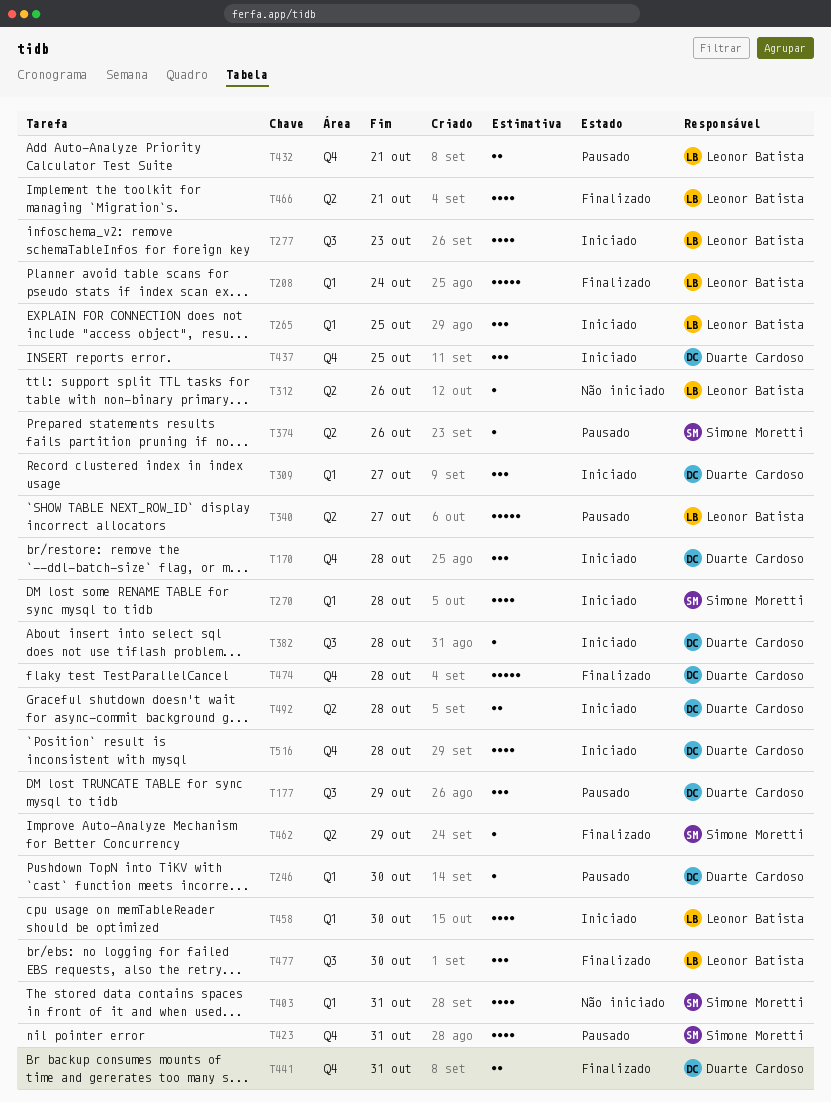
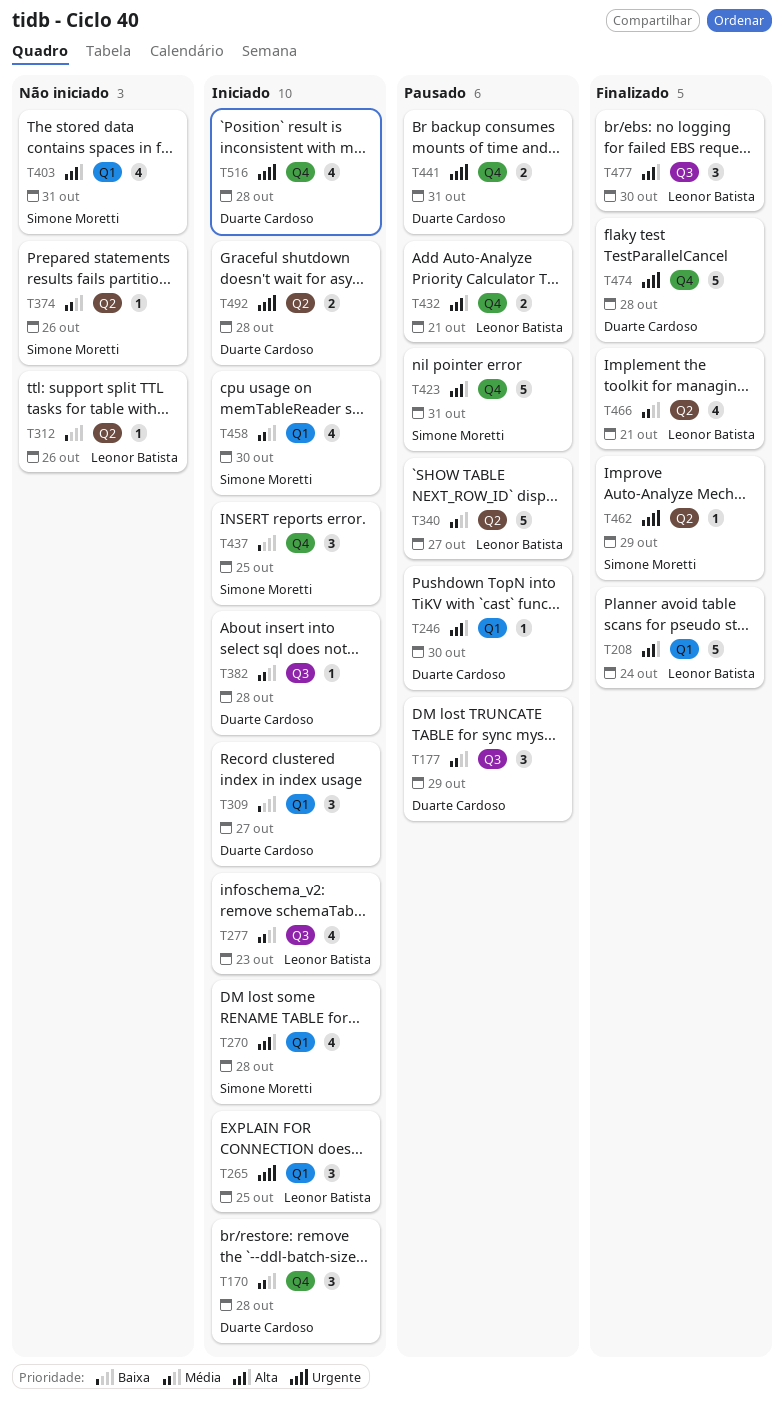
T374, status: Pausado -> Não iniciado
T423, estimate: 4 -> 5
T437, owner: Duarte Cardoso -> Simone Moretti
T441, status: Finalizado -> Pausado
T458, owner: Leonor Batista -> Simone Moretti

